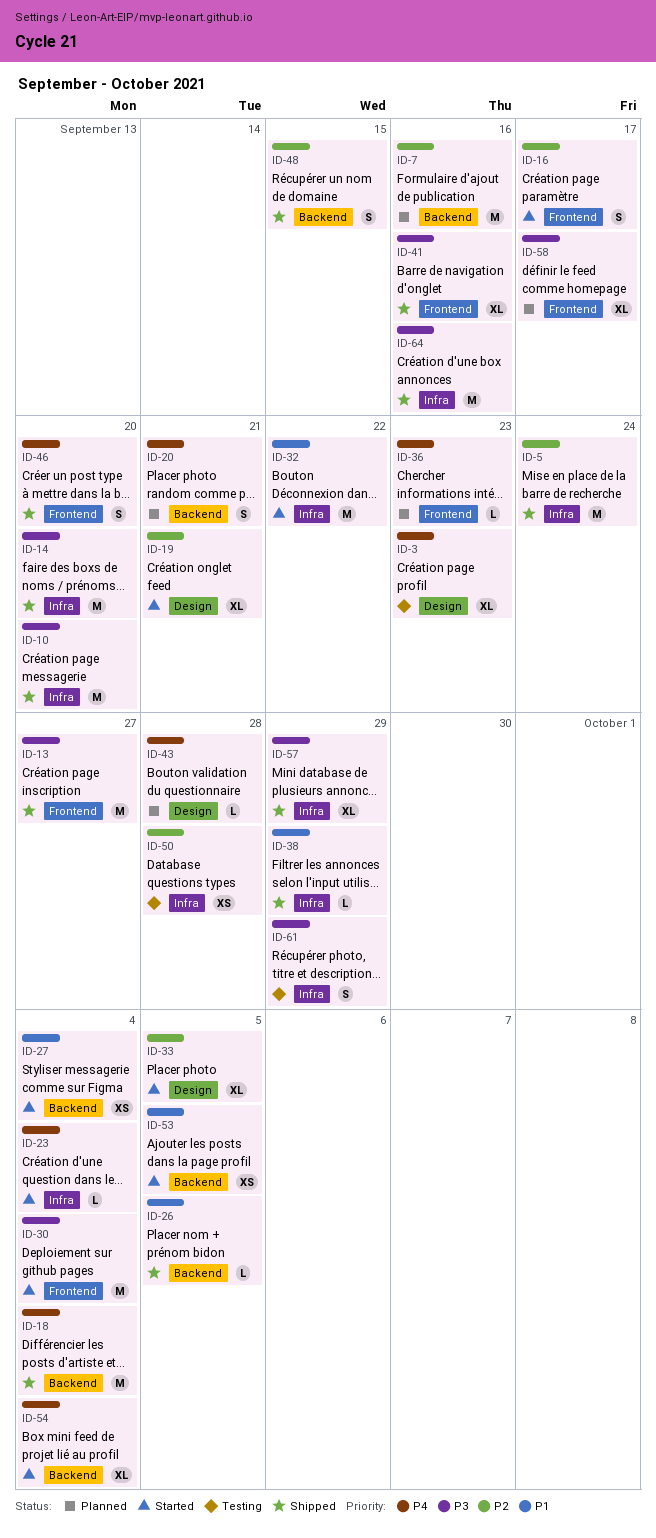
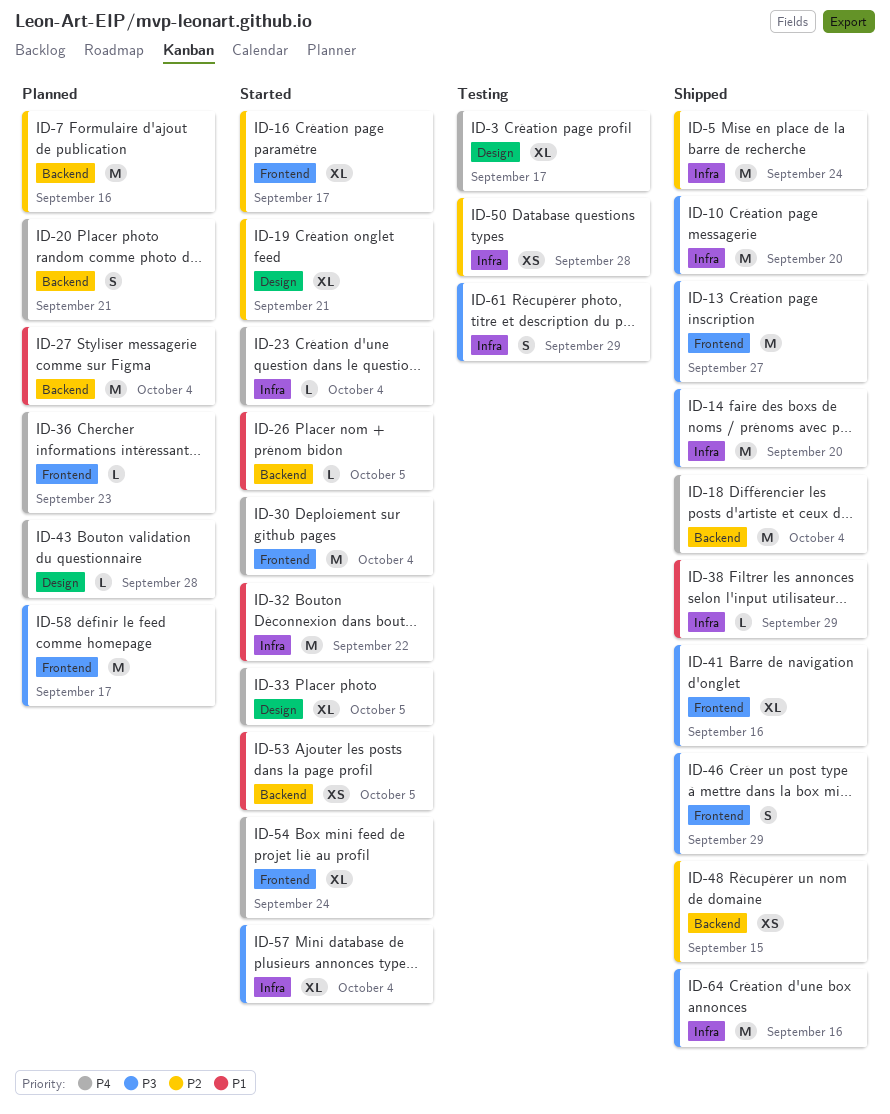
ID-3, due: Sep 23 -> Sep 17
ID-16, estimate: S -> XL
ID-26, status: Shipped -> Started
ID-27, status: Started -> Planned
ID-27, estimate: XS -> M
ID-30, priority: P3 -> P4
ID-33, priority: P2 -> P4
ID-46, priority: P4 -> P3
ID-46, due: Sep 20 -> Sep 29
ID-48, estimate: S -> XS
ID-54, label: Backend -> Frontend
ID-54, due: Oct 4 -> Sep 24
ID-57, status: Shipped -> Started
ID-57, due: Sep 29 -> Oct 4
ID-58, estimate: XL -> M

